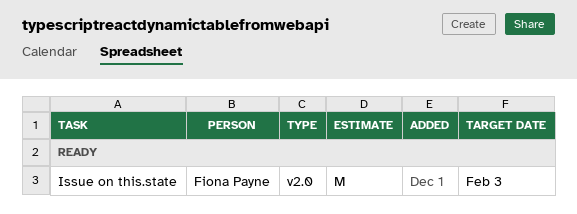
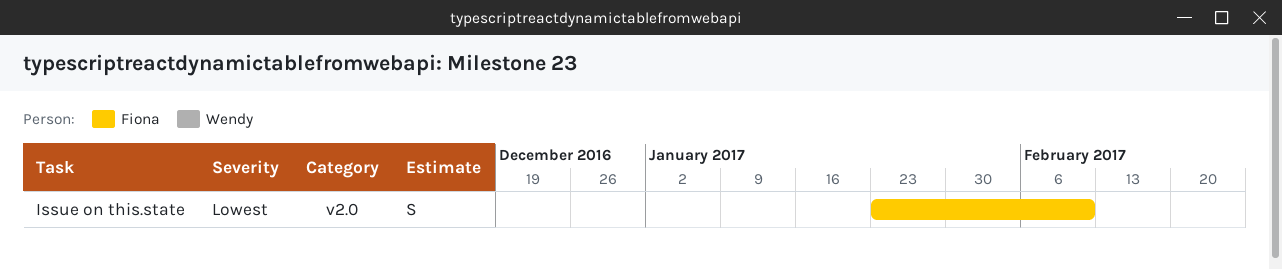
Issue on this.state, estimate: M -> S
Issue on this.state, due: Feb 3 -> Feb 10

